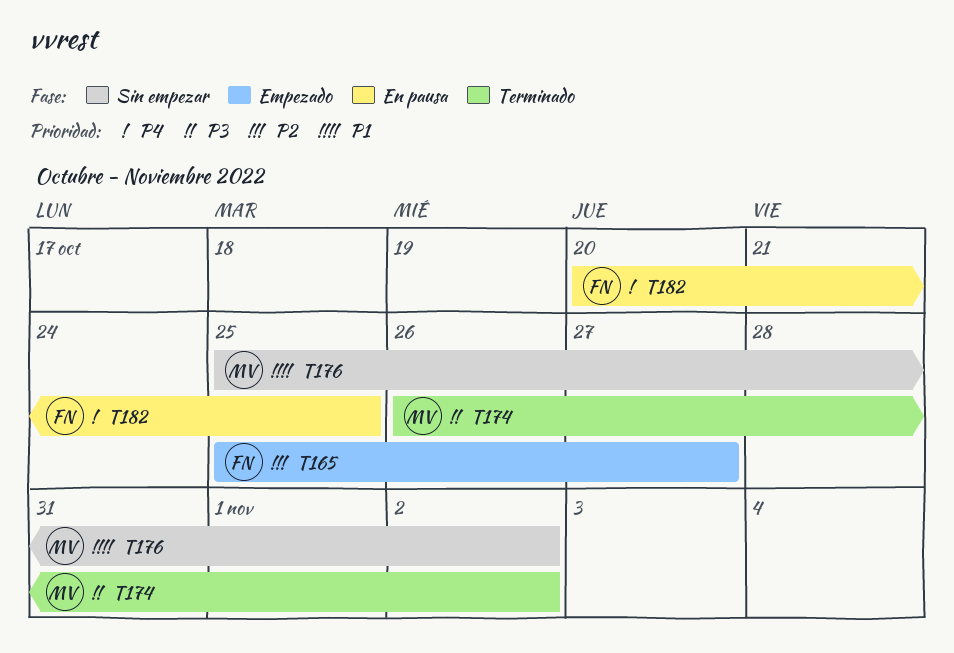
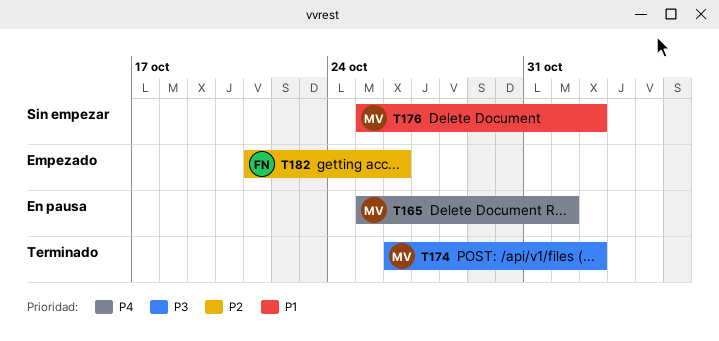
T165, status: Empezado -> En pausa
T165, owner: FN -> MV
T165, priority: P2 -> P4
T165, due: Oct 27 -> Nov 1
T182, status: En pausa -> Empezado
T182, priority: P4 -> P2
T182, start: Oct 20 -> Oct 21
T182, due: Oct 25 -> Oct 26

